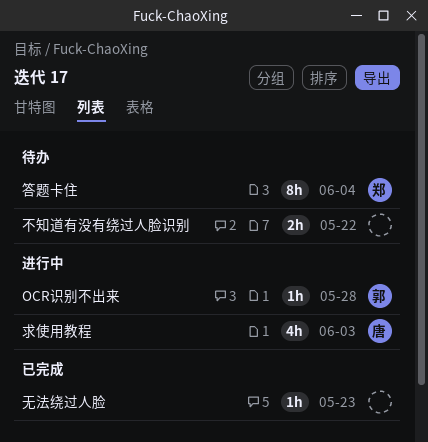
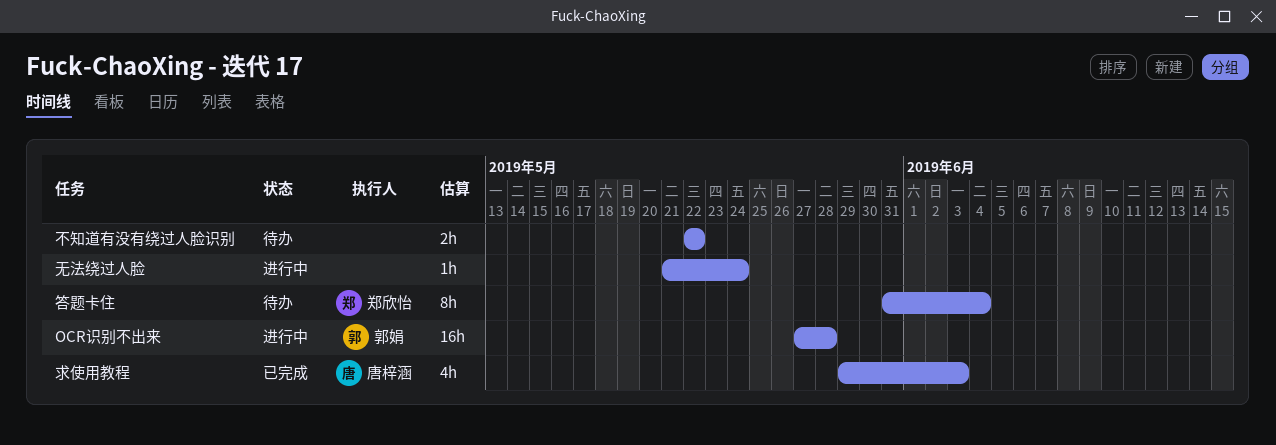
OCR识别不出来, estimate: 1h -> 16h
无法绕过人脸, status: 已完成 -> 进行中
无法绕过人脸, due: May 23 -> May 24
求使用教程, status: 进行中 -> 已完成

